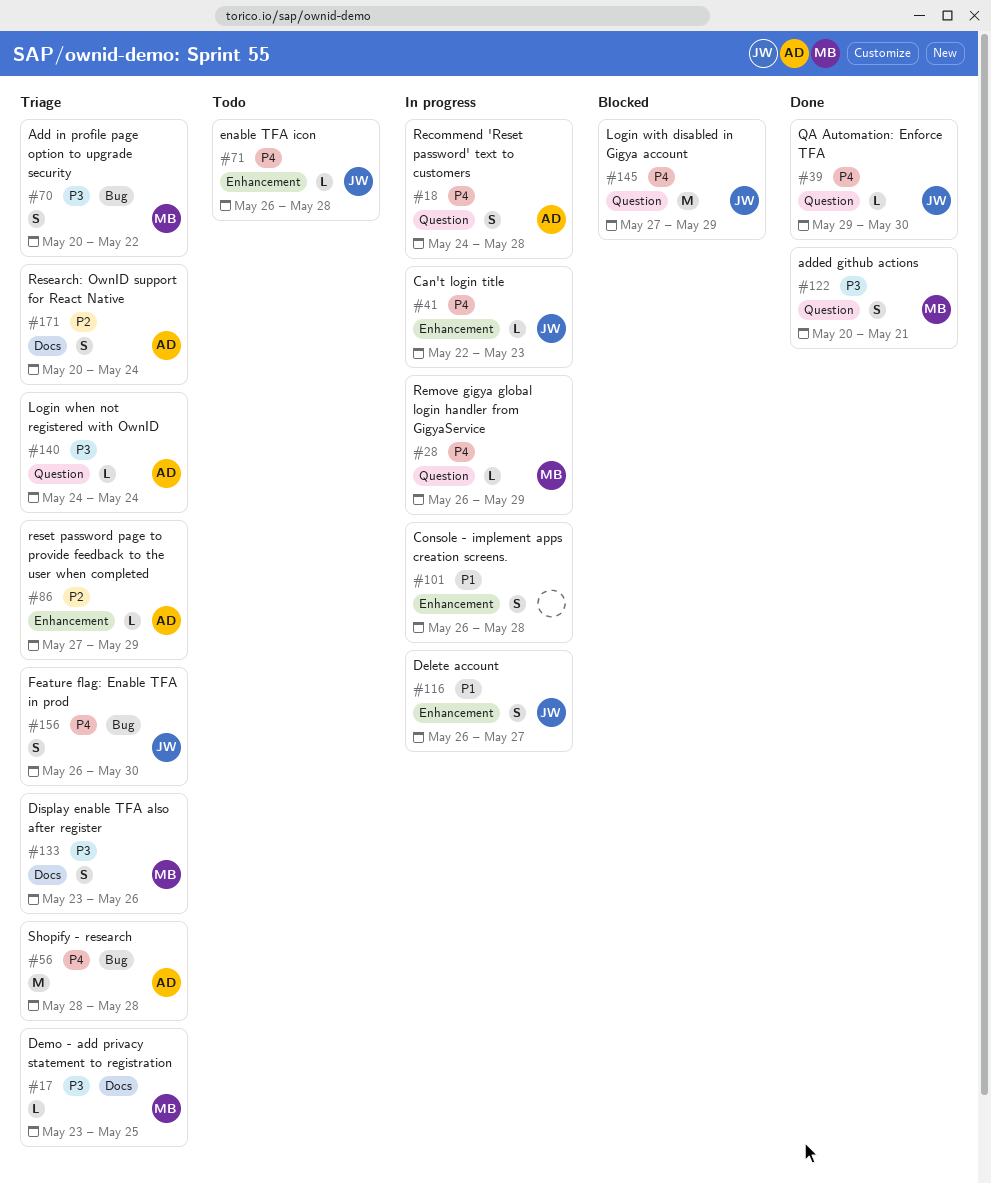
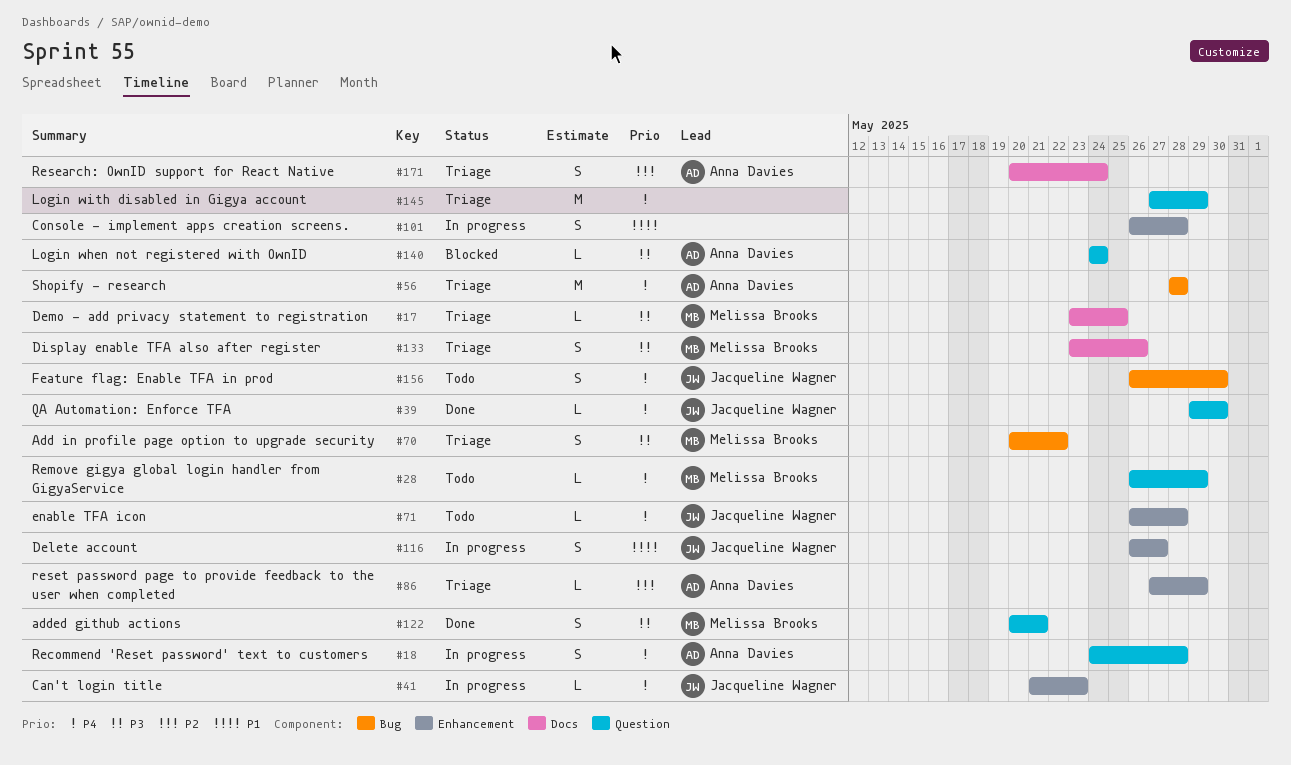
#28, status: In progress -> Todo
#41, start: May 22 -> May 21
#140, status: Triage -> Blocked
#145, status: Blocked -> Triage
#145, owner: Jacqueline Wagner -> none
#156, status: Triage -> Todo

